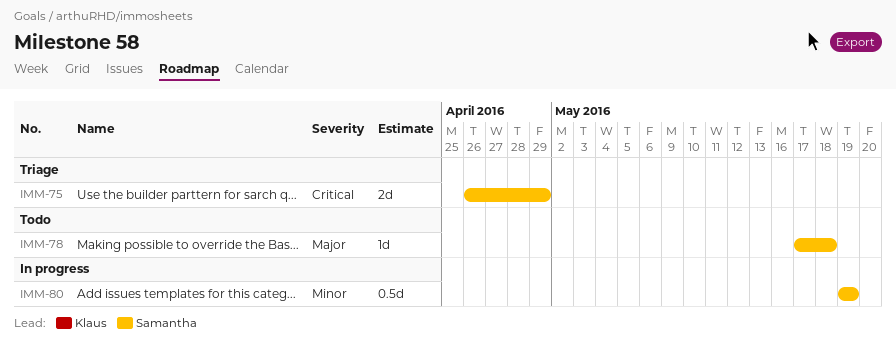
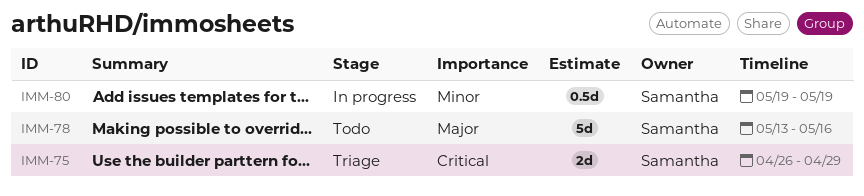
IMM-78, estimate: 1d -> 5d
IMM-78, start: May 17 -> May 13
IMM-78, due: May 18 -> May 16

